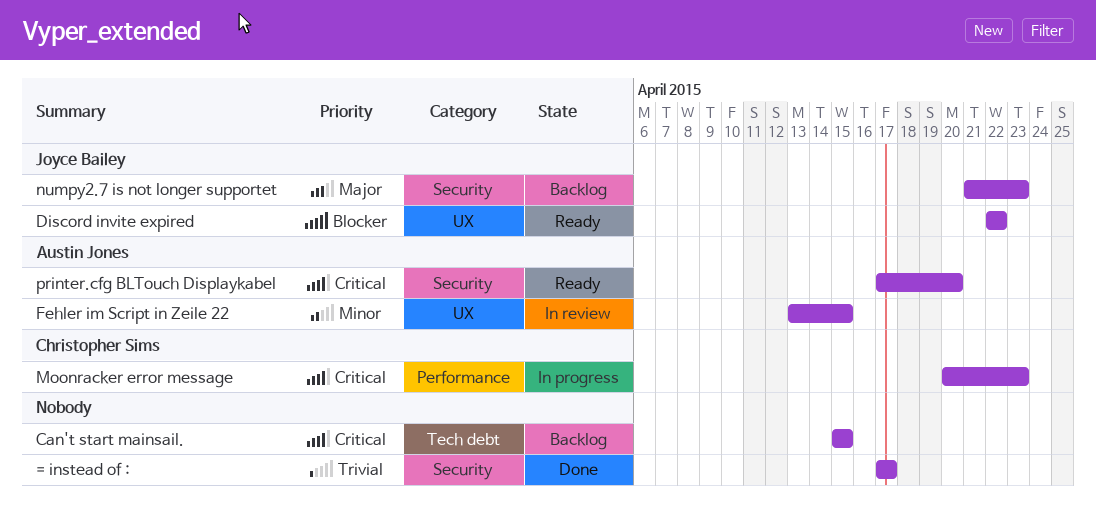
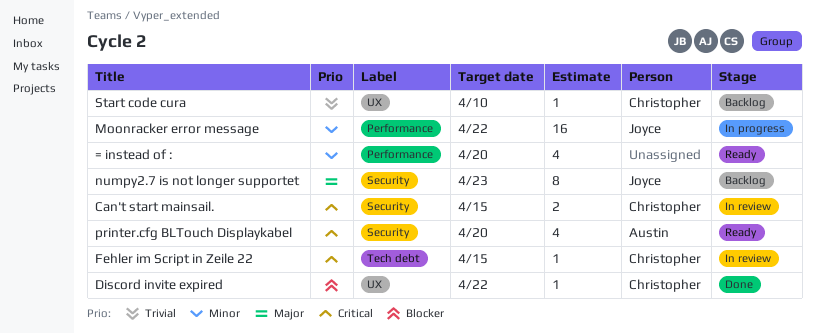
= instead of :, status: Done -> Ready
= instead of :, priority: Trivial -> Minor
= instead of :, label: Security -> Performance
= instead of :, due: Apr 17 -> Apr 20
Can't start mainsail., status: Backlog -> In review
Can't start mainsail., owner: none -> Christopher Sims
Can't start mainsail., label: Tech debt -> Security
Discord invite expired, status: Ready -> Done
Discord invite expired, owner: Joyce Bailey -> Christopher Sims
Fehler im Script in Zeile 22, owner: Austin Jones -> Christopher Sims
Fehler im Script in Zeile 22, priority: Minor -> Critical
Fehler im Script in Zeile 22, label: UX -> Tech debt
Moonracker error message, owner: Christopher Sims -> Joyce Bailey
Moonracker error message, priority: Critical -> Minor
Moonracker error message, due: Apr 23 -> Apr 22
Start code cura: none -> present

